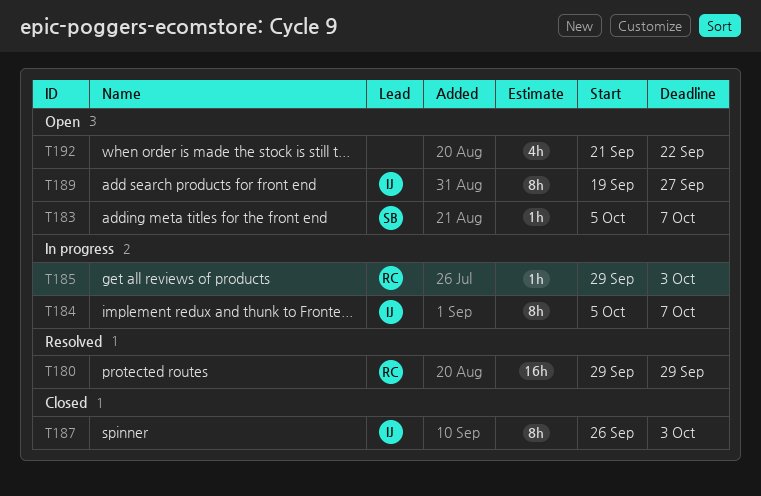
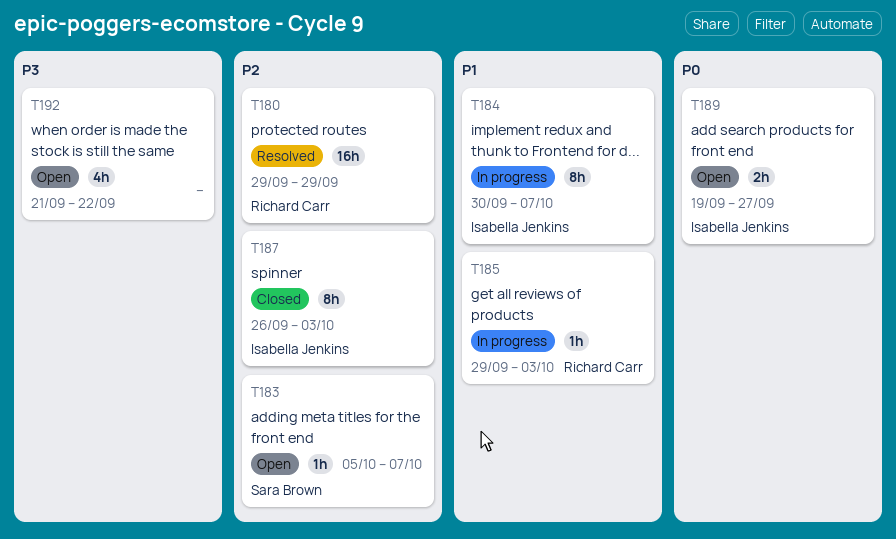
T184, start: Oct 5 -> Sep 30
T189, estimate: 8h -> 2h

